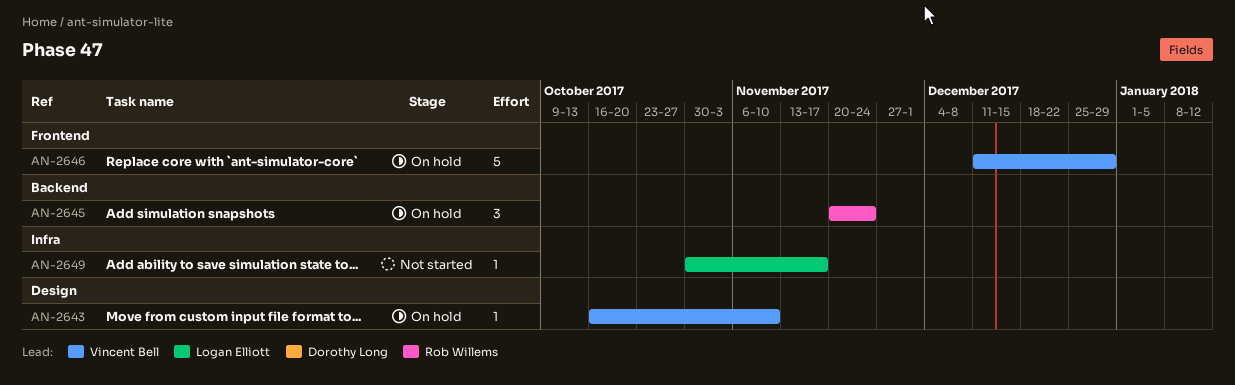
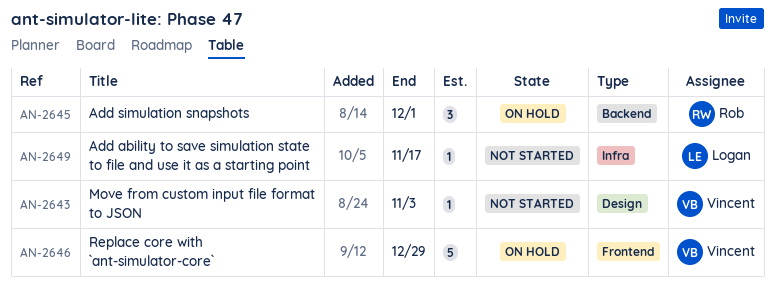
AN-2643, status: On hold -> Not started
AN-2643, due: Nov 10 -> Nov 3
AN-2645, due: Nov 24 -> Dec 1

